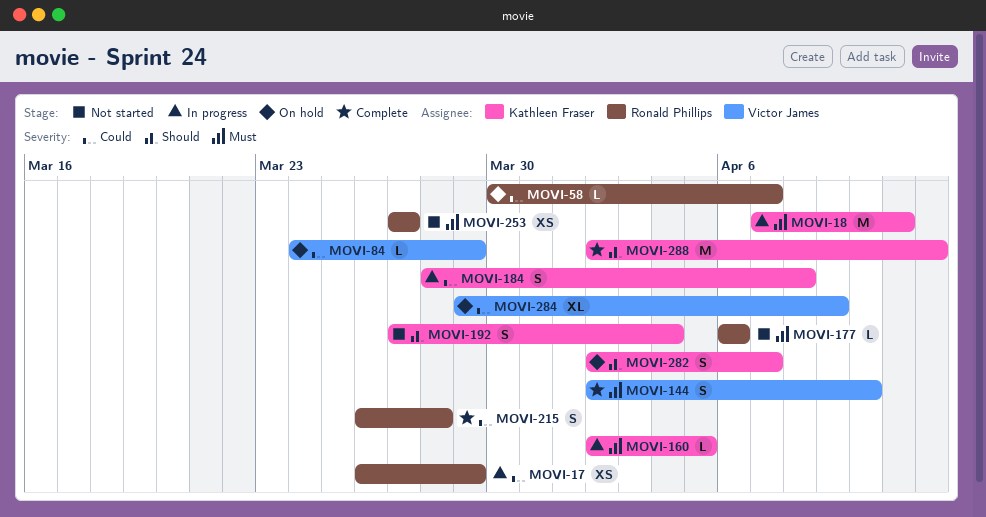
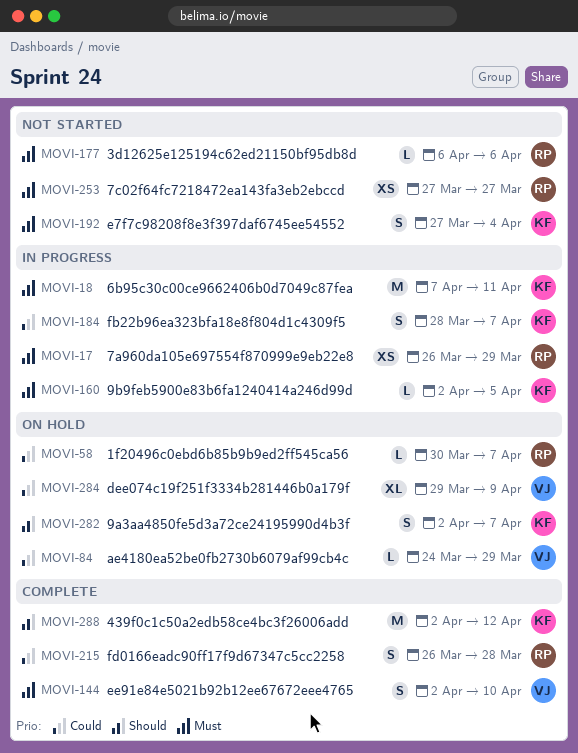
MOVI-17, priority: Could -> Must
MOVI-184, due: Apr 8 -> Apr 7
MOVI-192, priority: Should -> Must

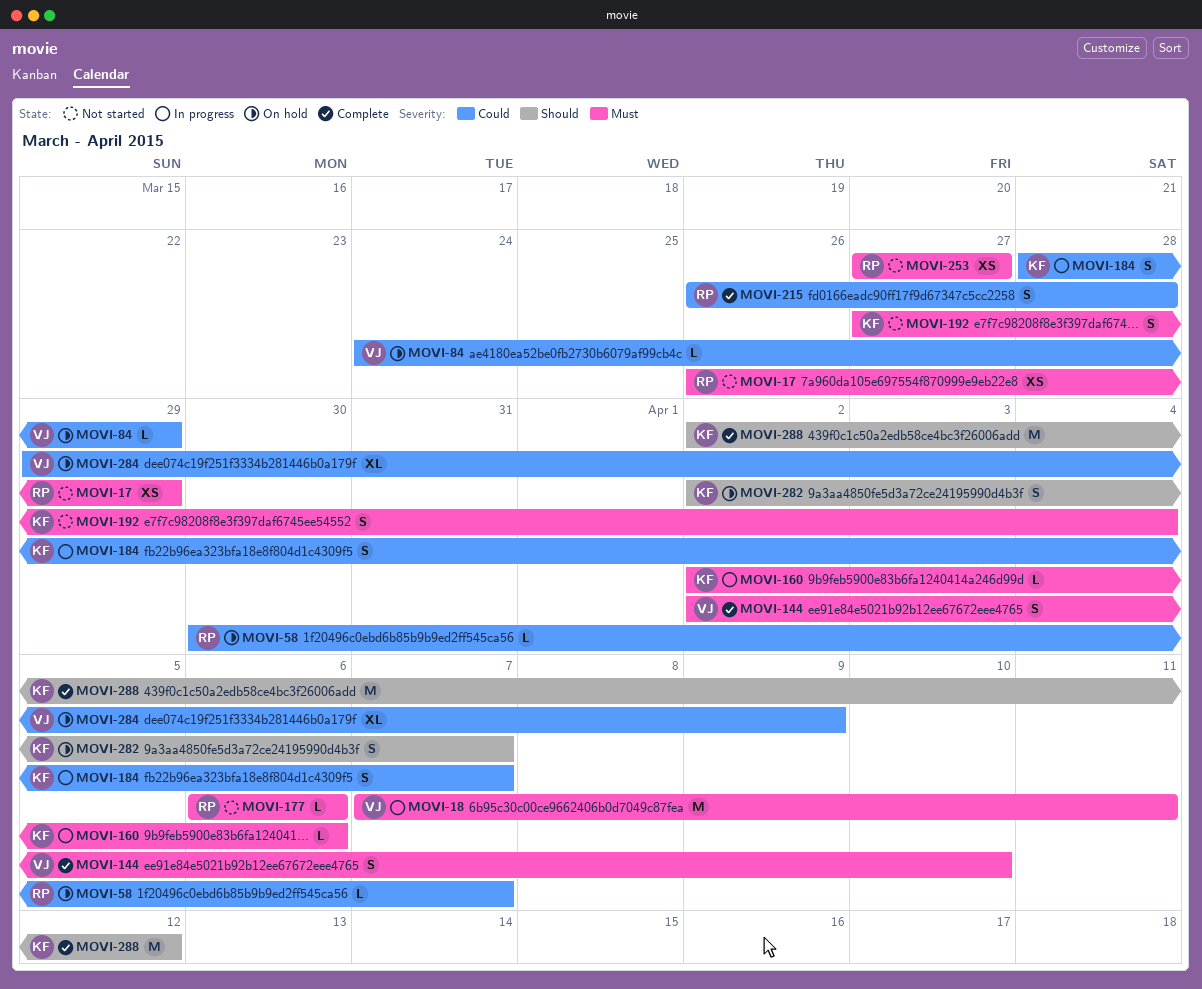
MOVI-17, status: In progress -> Not started
MOVI-18, owner: KF -> VJ
MOVI-160, due: Apr 5 -> Apr 6

